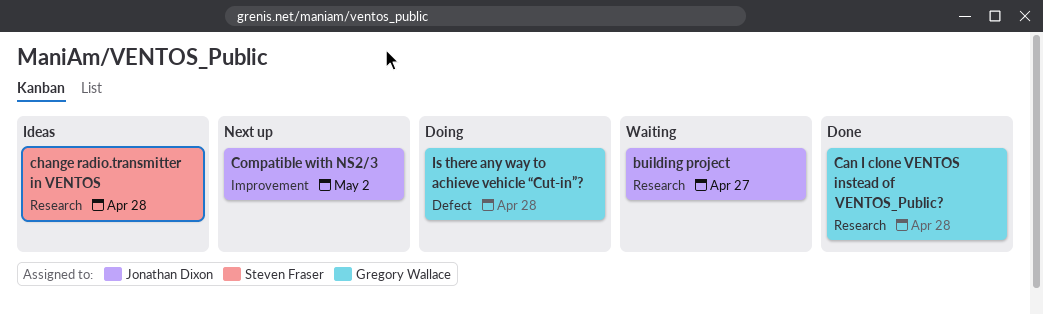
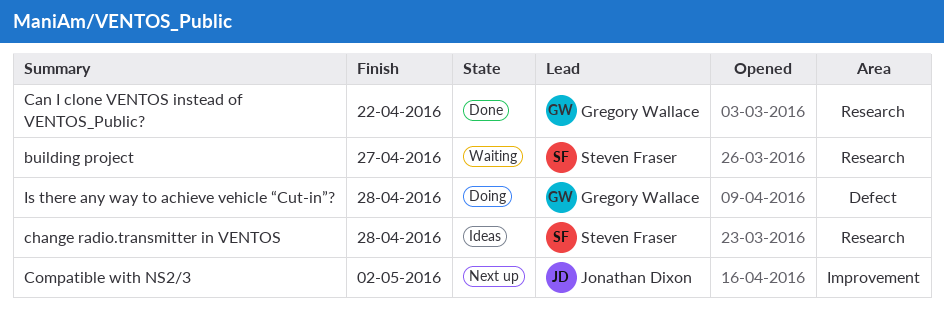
building project, owner: Jonathan Dixon -> Steven Fraser
Can I clone VENTOS instead of VENTOS_Public?, due: Apr 28 -> Apr 22

